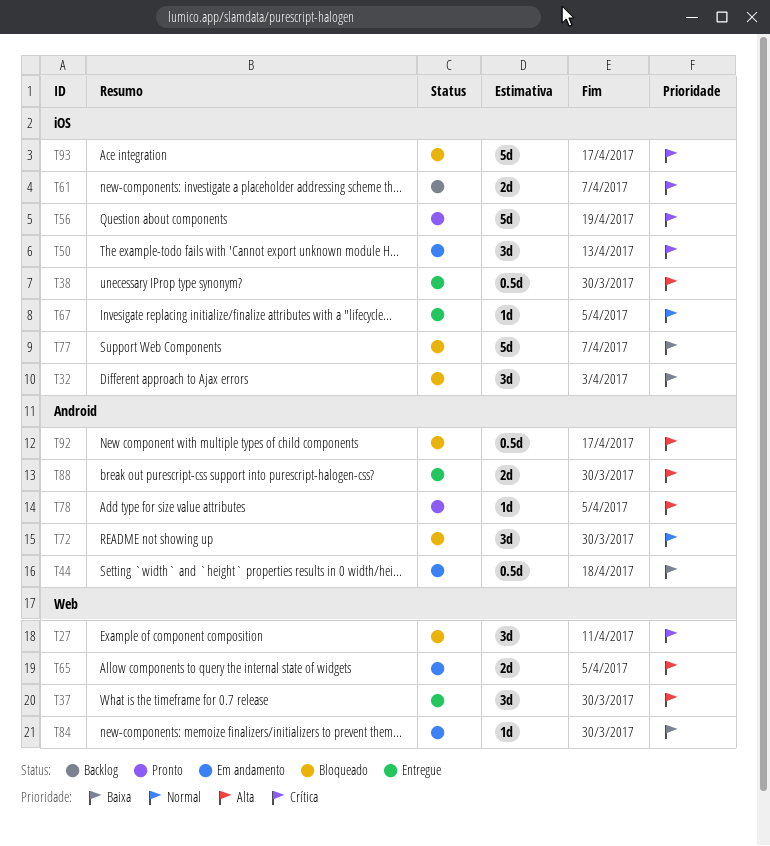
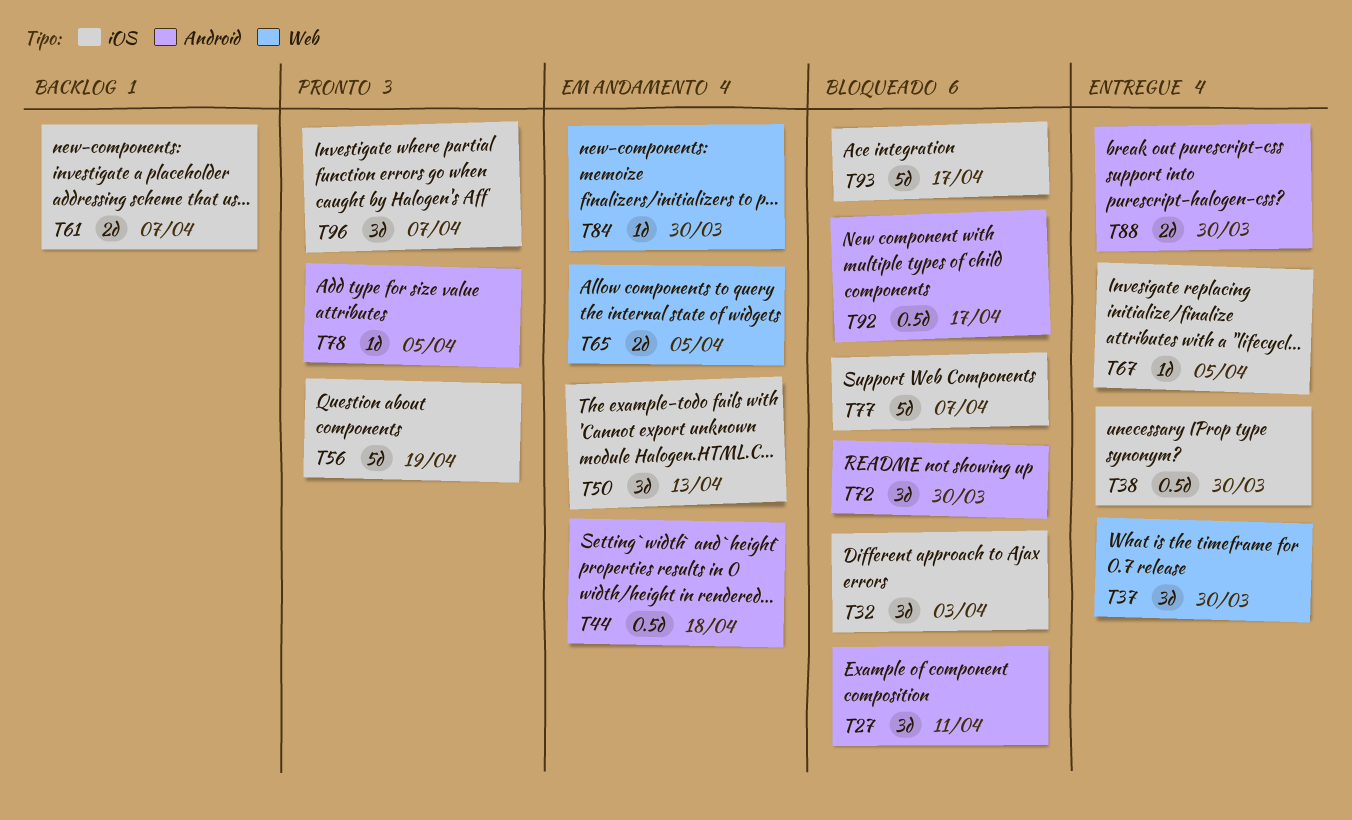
T27, label: Web -> Android
T96: none -> present

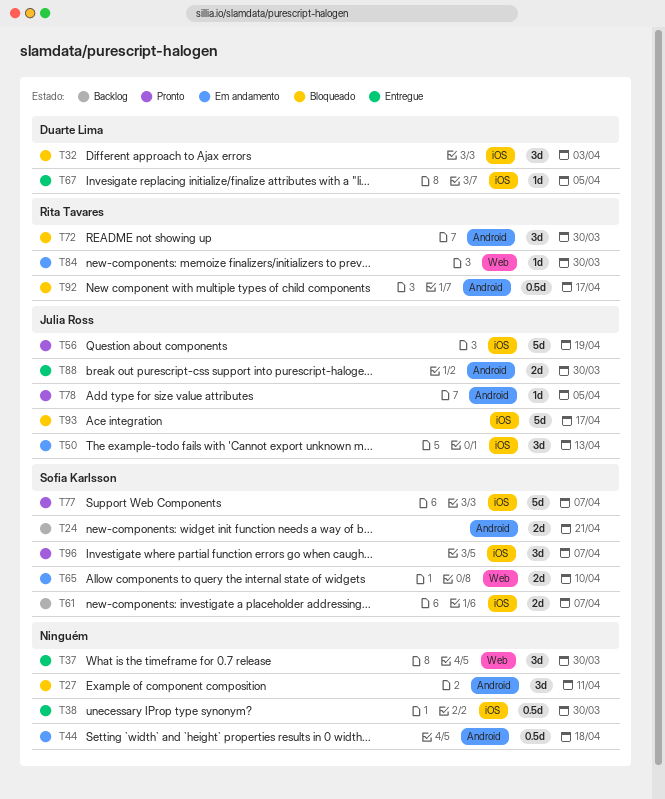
T24: none -> present
T65, due: Apr 5 -> Apr 10
T77, status: Bloqueado -> Pronto

